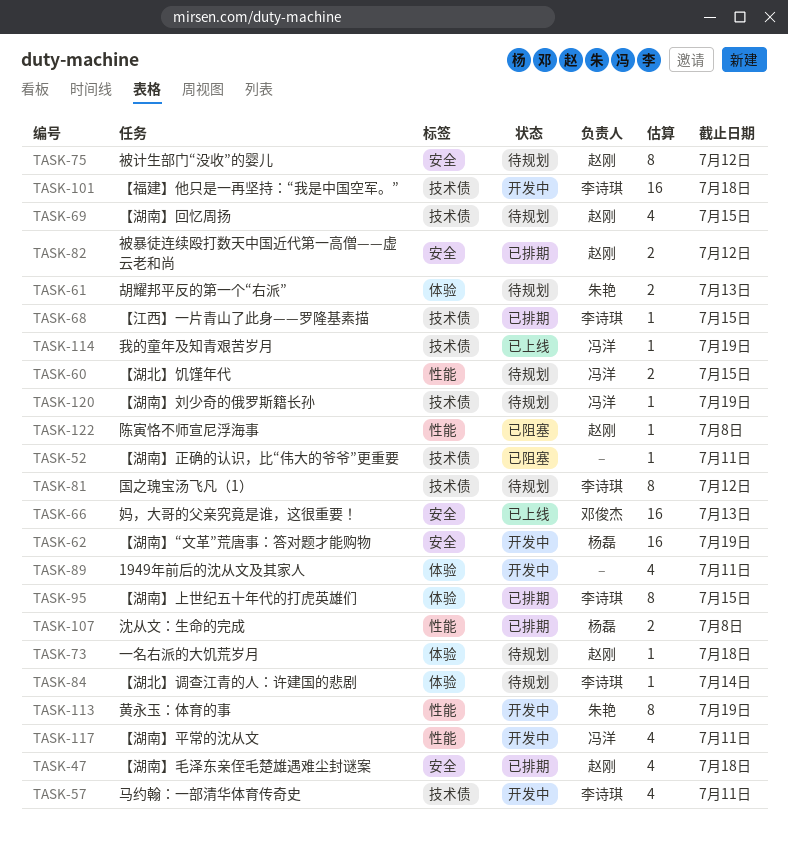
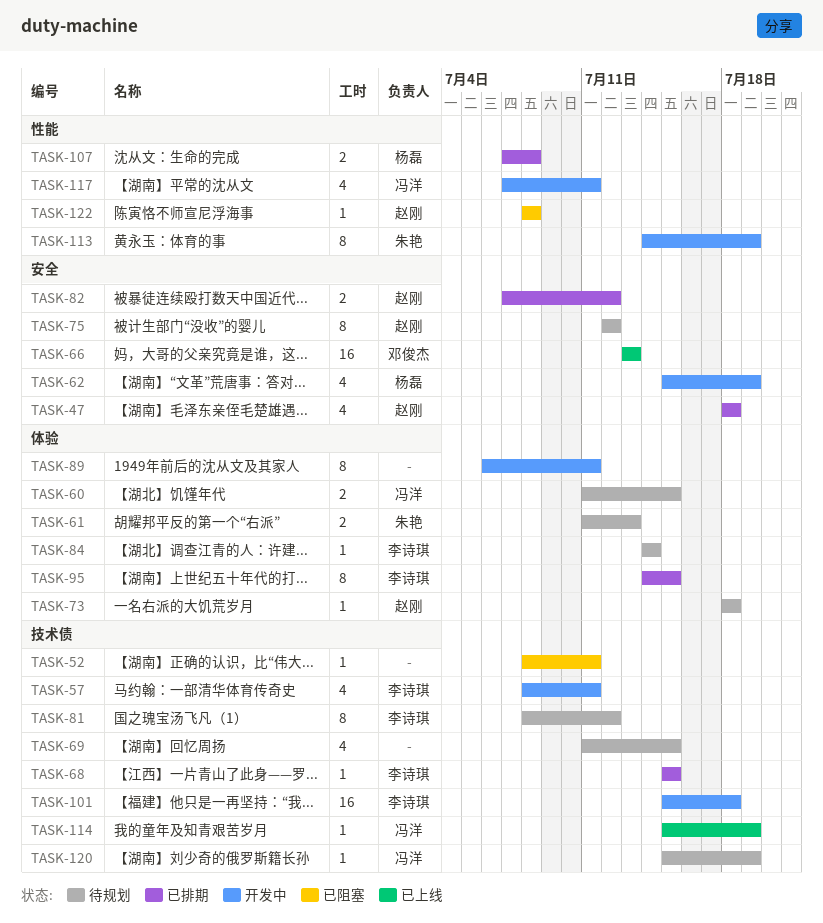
TASK-60, label: 性能 -> 体验
TASK-62, estimate: 16 -> 4
TASK-69, owner: 赵刚 -> none
TASK-89, estimate: 4 -> 8

